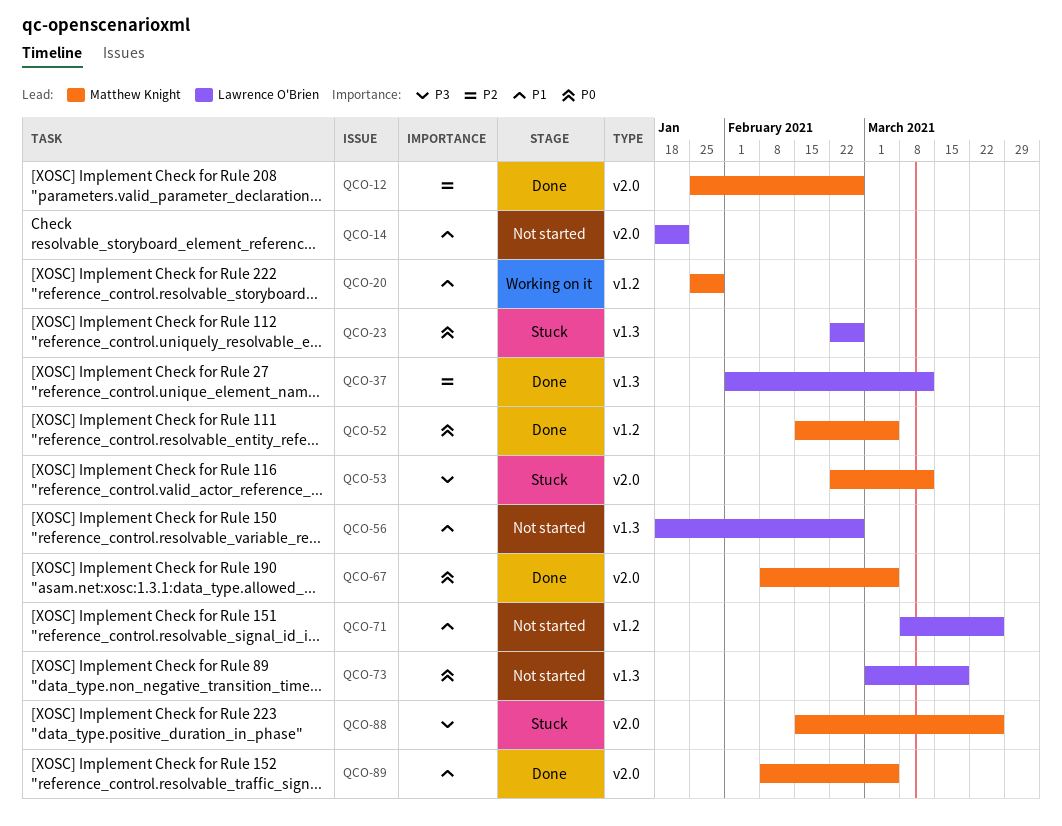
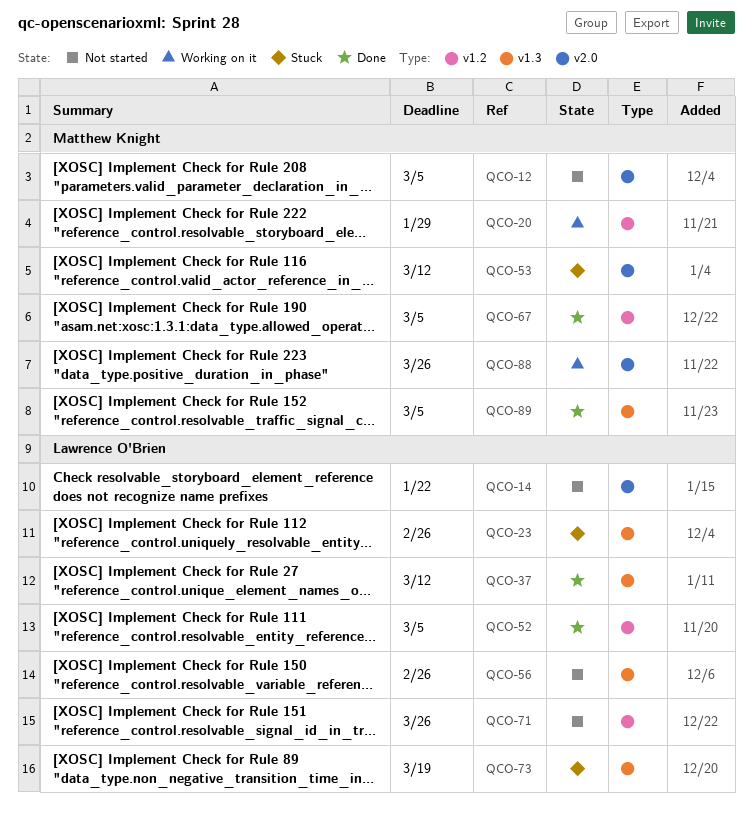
QCO-12, status: Done -> Not started
QCO-12, due: Feb 26 -> Mar 5
QCO-52, owner: Matthew Knight -> Lawrence O'Brien
QCO-67, label: v2.0 -> v1.2
QCO-73, status: Not started -> Stuck
QCO-88, status: Stuck -> Working on it
QCO-89, label: v2.0 -> v1.3

